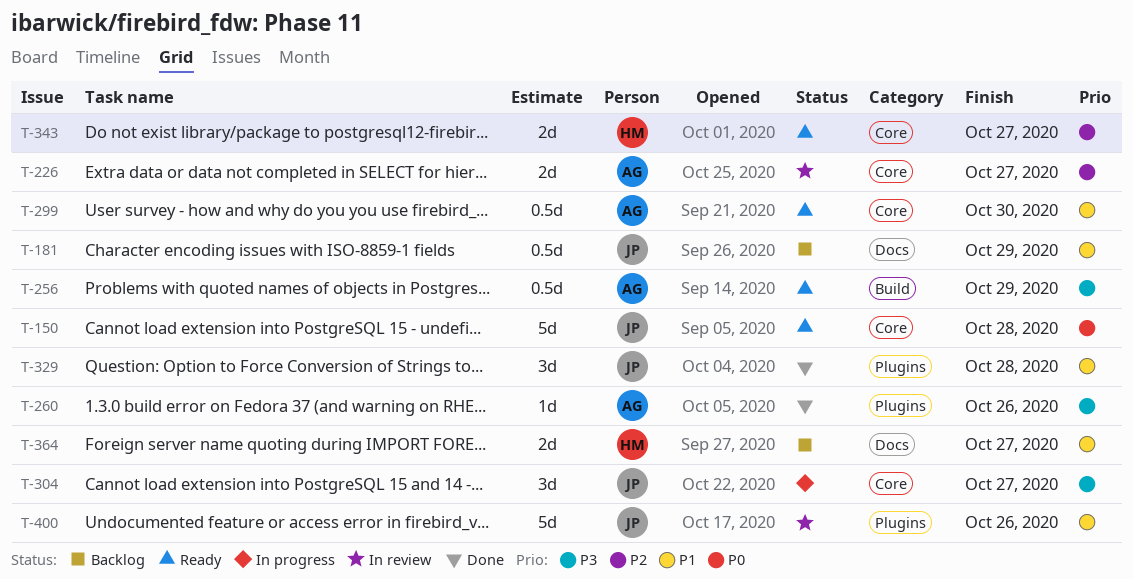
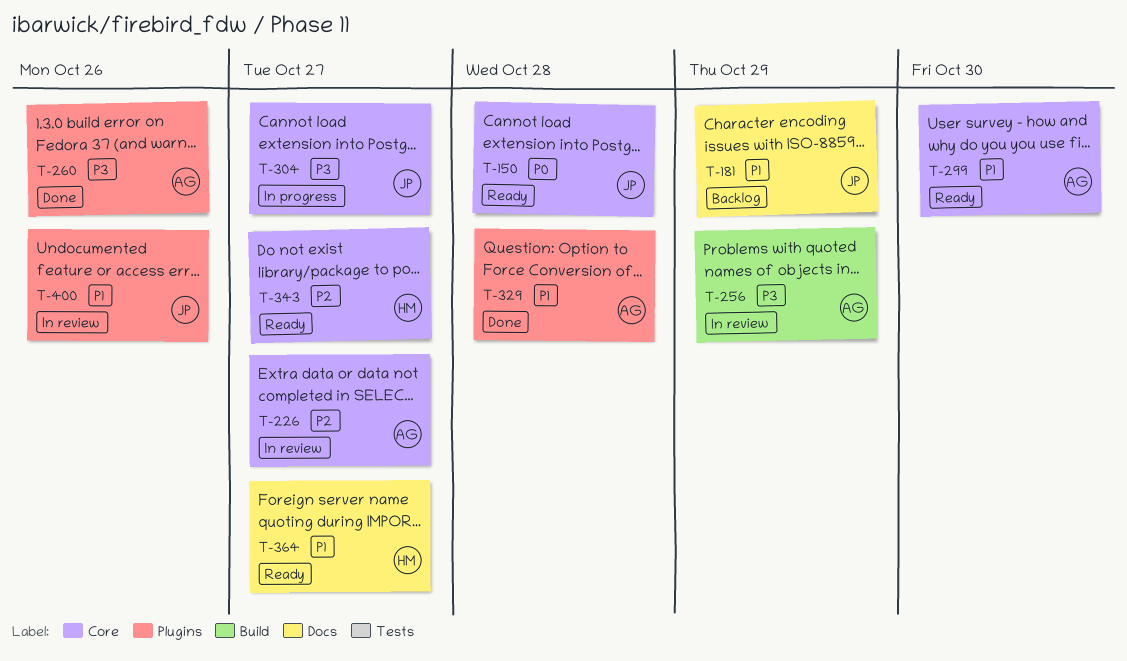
T-256, status: Ready -> In review
T-329, owner: JP -> AG
T-364, status: Backlog -> Ready

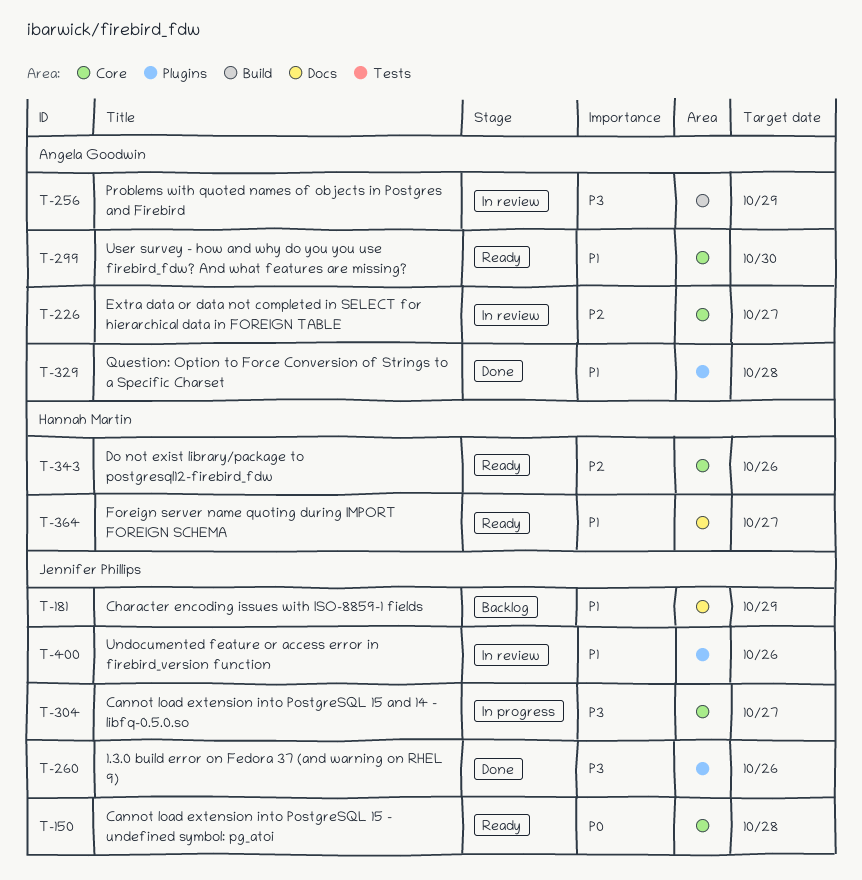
T-260, owner: Angela Goodwin -> Jennifer Phillips
T-343, due: Oct 27 -> Oct 26

